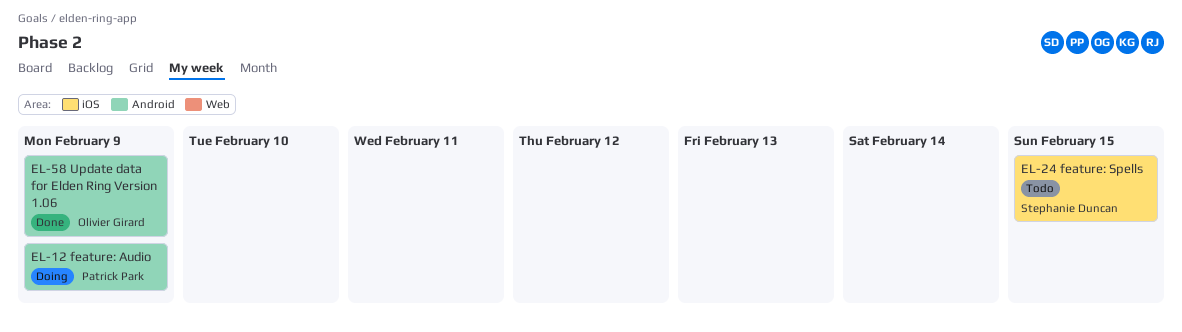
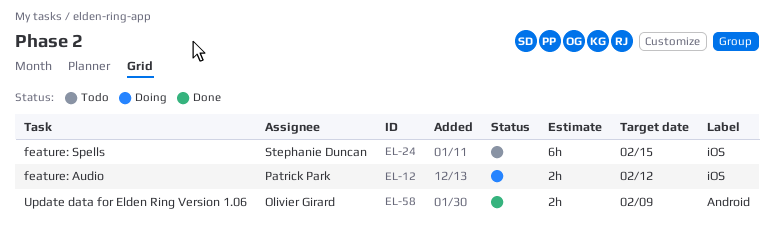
EL-12, label: Android -> iOS
EL-12, due: Feb 9 -> Feb 12

